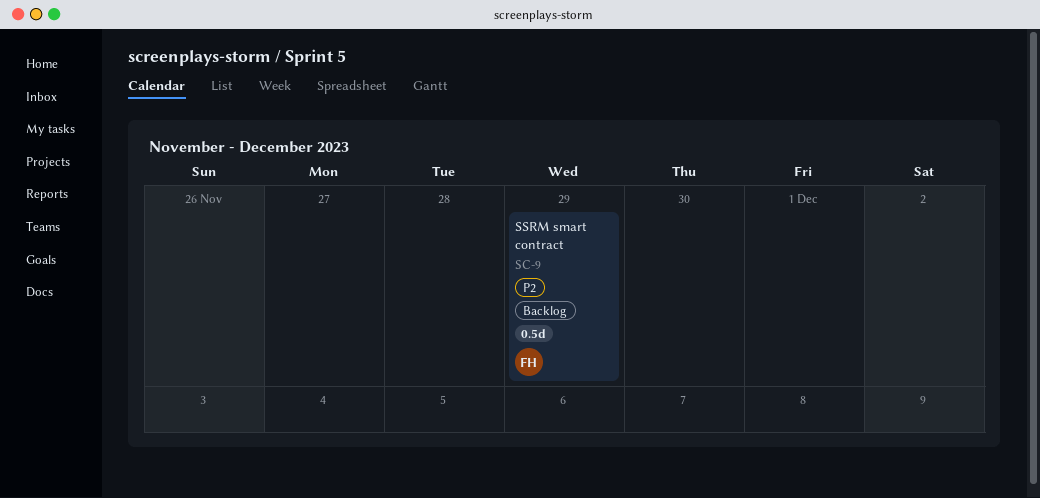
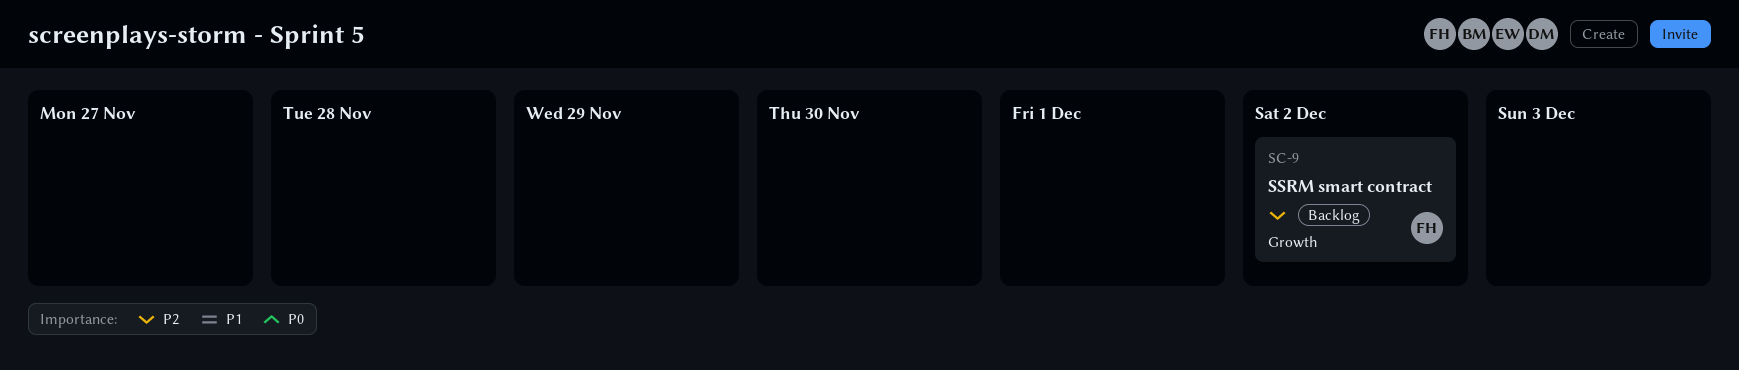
SC-9, due: Nov 29 -> Dec 2

